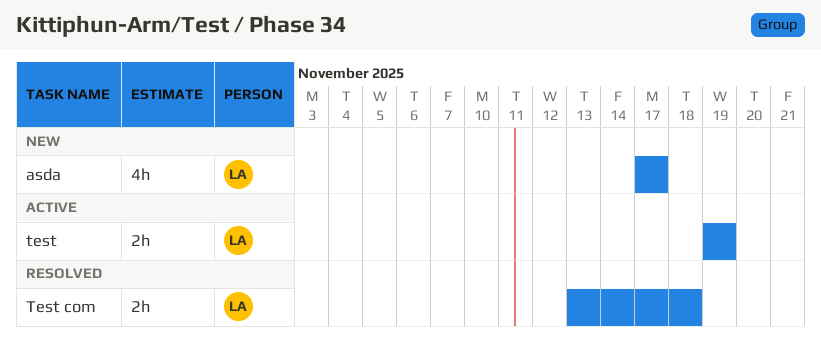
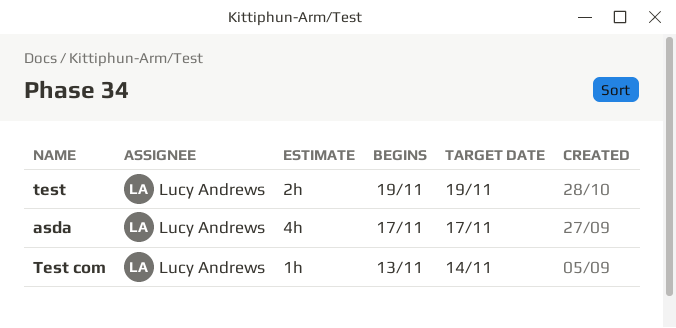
Test com, estimate: 2h -> 1h
Test com, due: Nov 18 -> Nov 14

